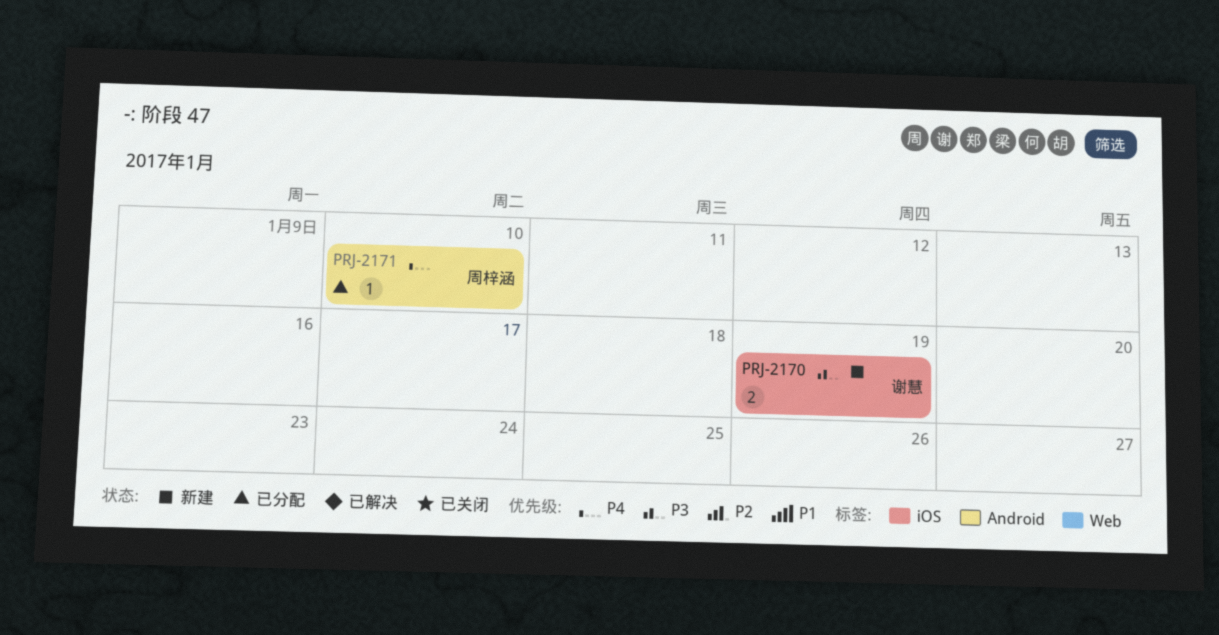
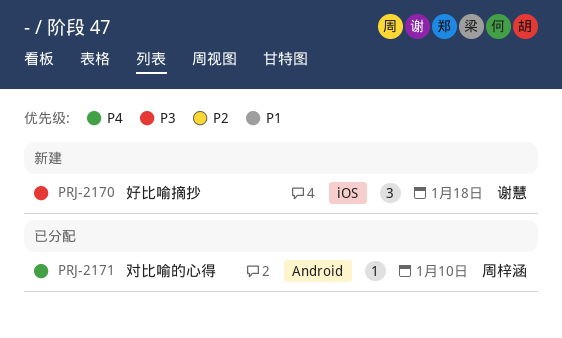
PRJ-2170, estimate: 2 -> 3
PRJ-2170, due: Jan 19 -> Jan 18

